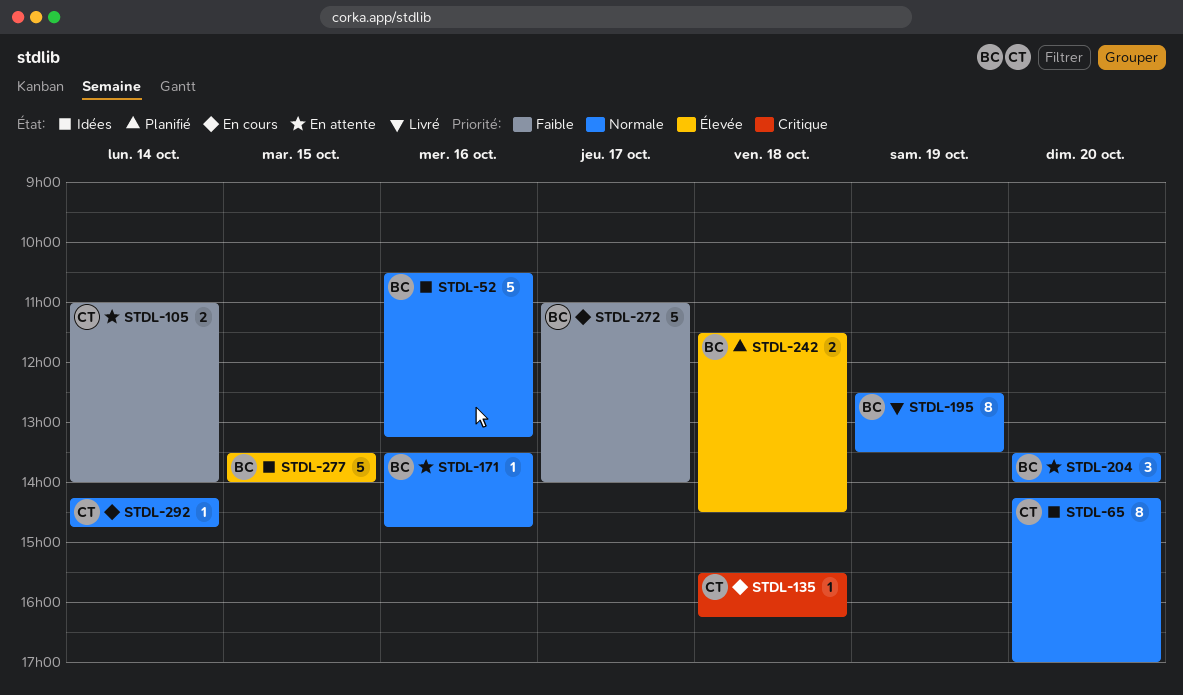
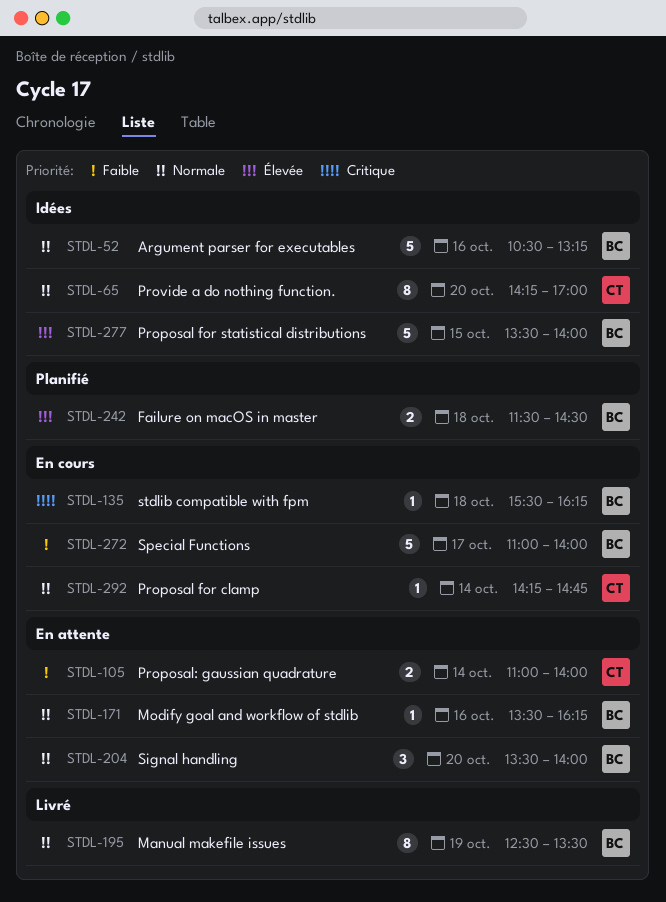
STDL-135, owner: CT -> BC
STDL-171, ends: 14:45 -> 16:15

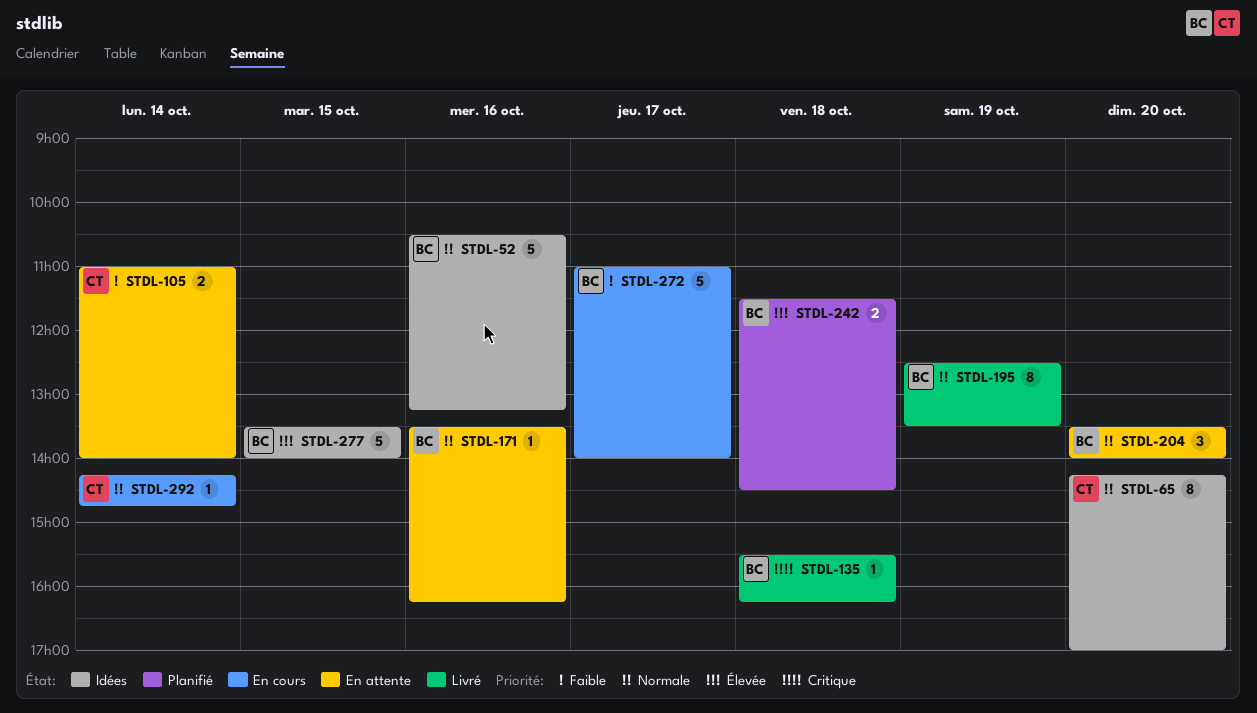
STDL-135, status: En cours -> Livré

